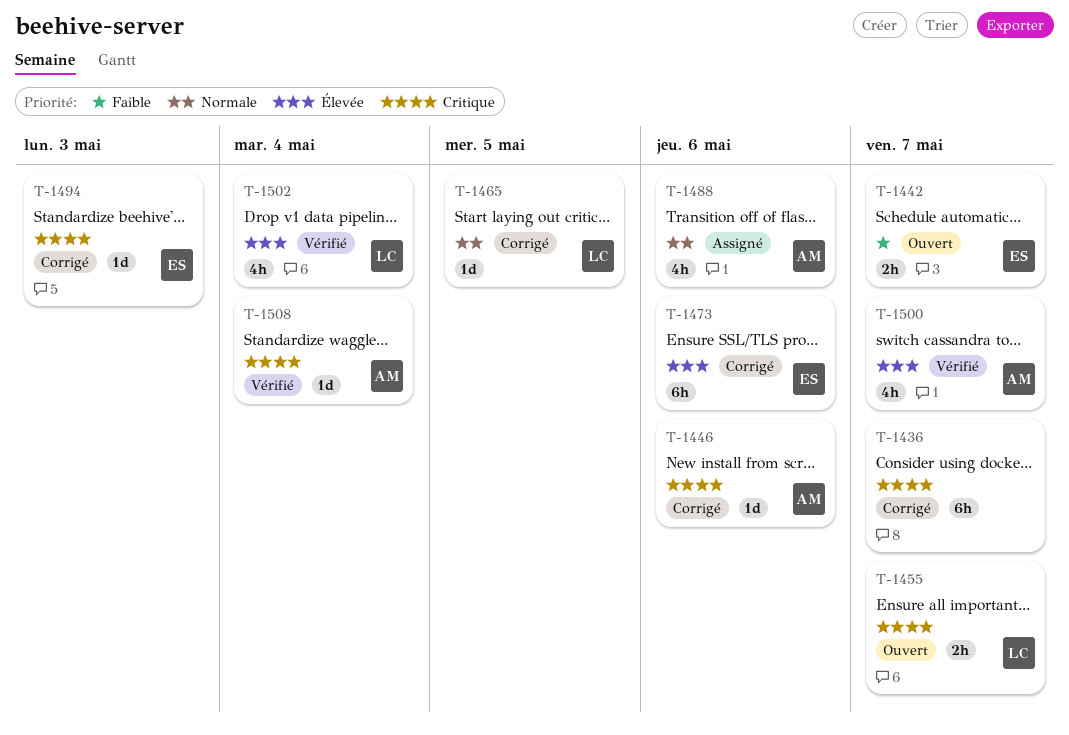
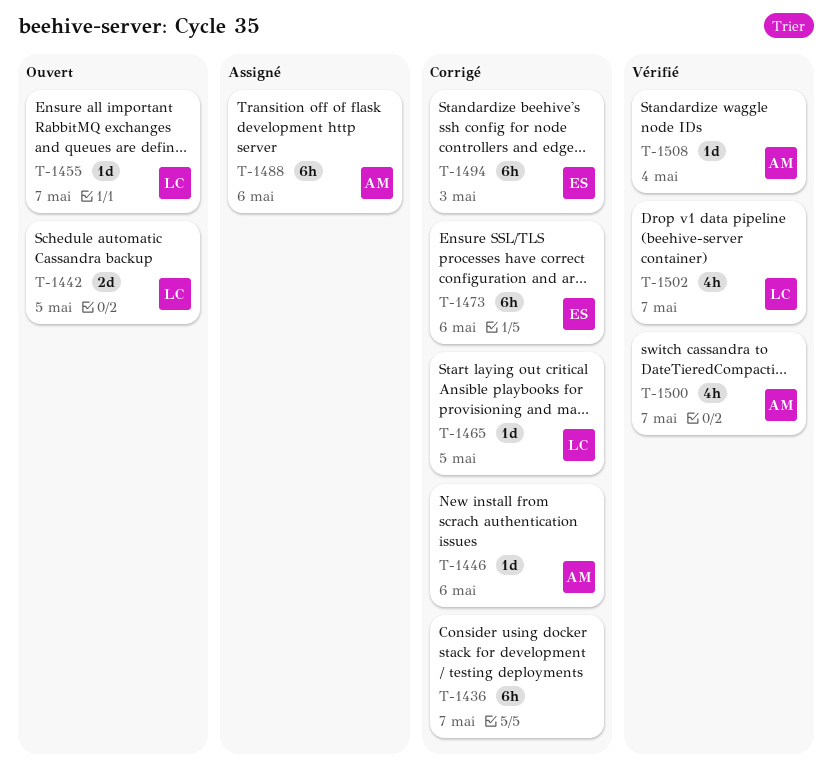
T-1442, owner: ES -> LC
T-1442, estimate: 2h -> 2d
T-1442, due: May 7 -> May 5
T-1455, estimate: 2h -> 1d
T-1488, estimate: 4h -> 6h
T-1494, estimate: 1d -> 6h
T-1502, due: May 4 -> May 7

